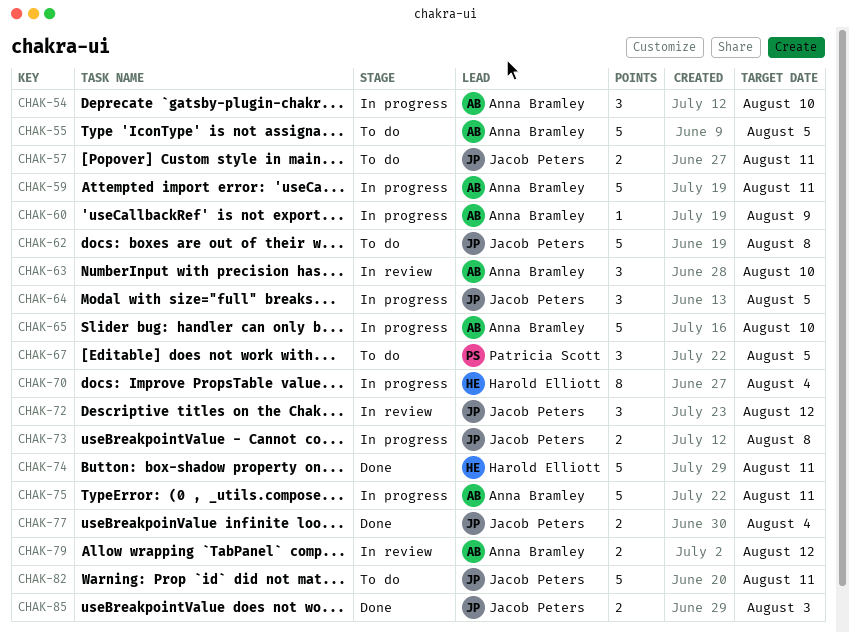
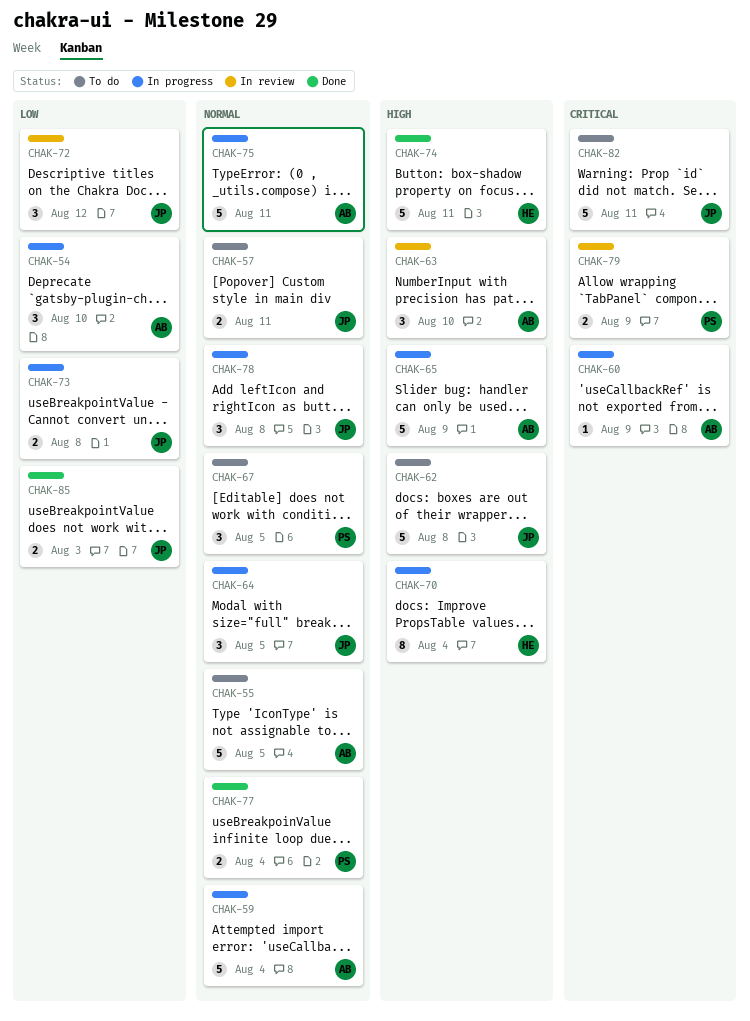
CHAK-59, due: Aug 11 -> Aug 4
CHAK-65, due: Aug 10 -> Aug 9
CHAK-77, owner: Jacob Peters -> Patricia Scott
CHAK-78: none -> present
CHAK-79, owner: Anna Bramley -> Patricia Scott
CHAK-79, due: Aug 12 -> Aug 9

